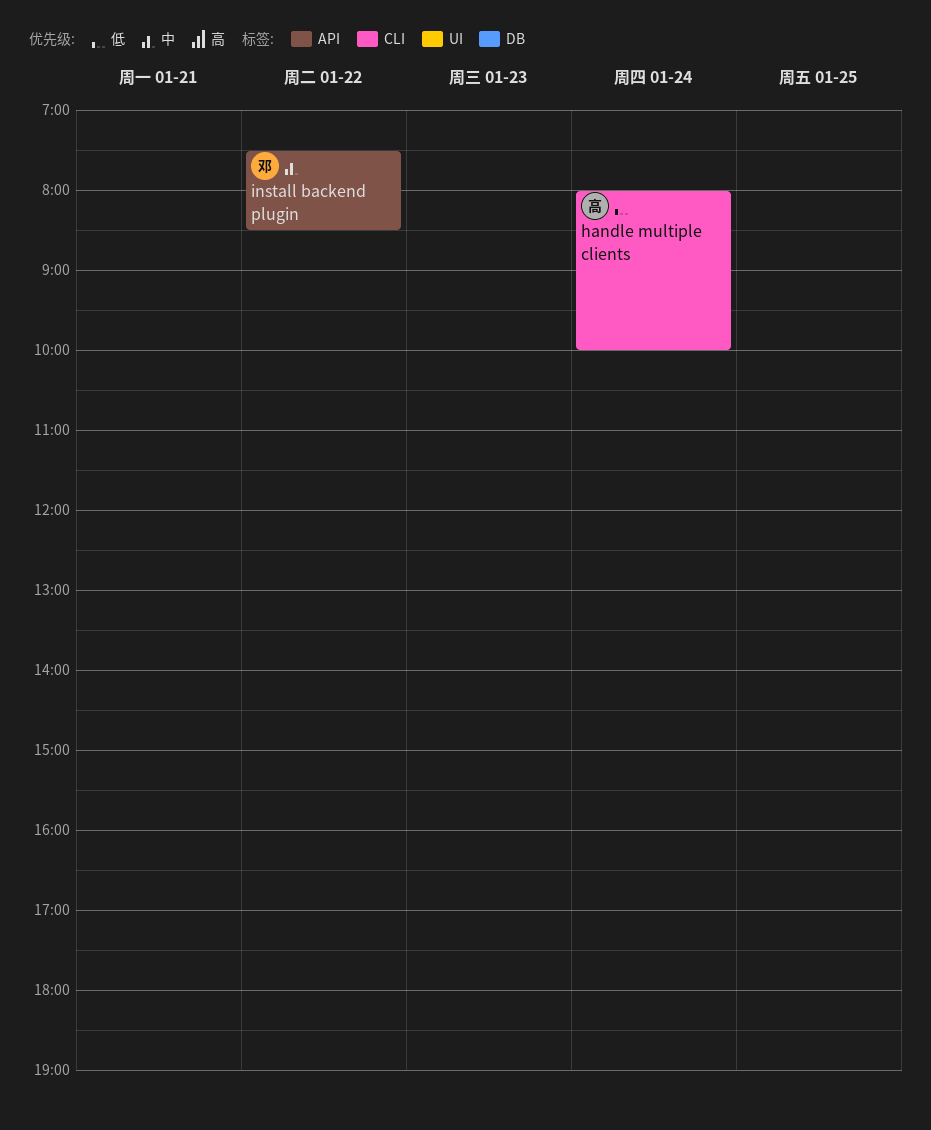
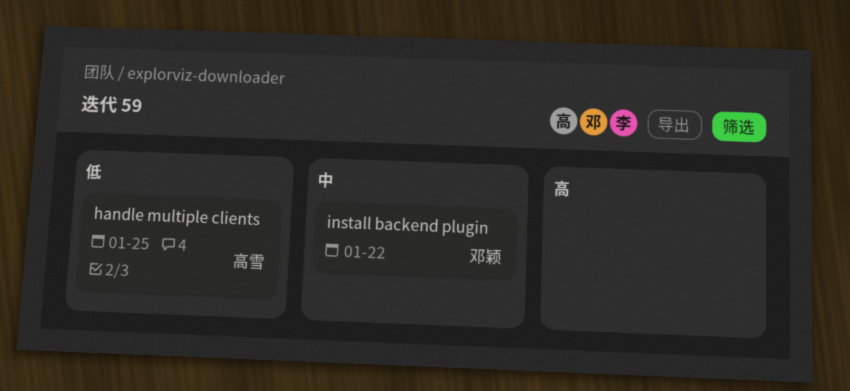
handle multiple clients, day: Jan 24 -> Jan 25

